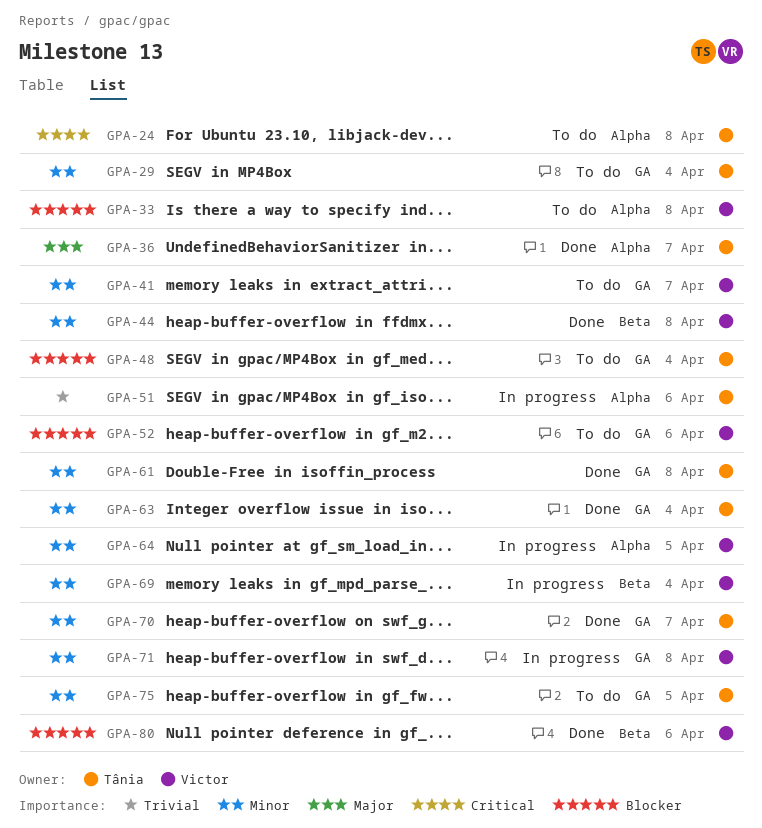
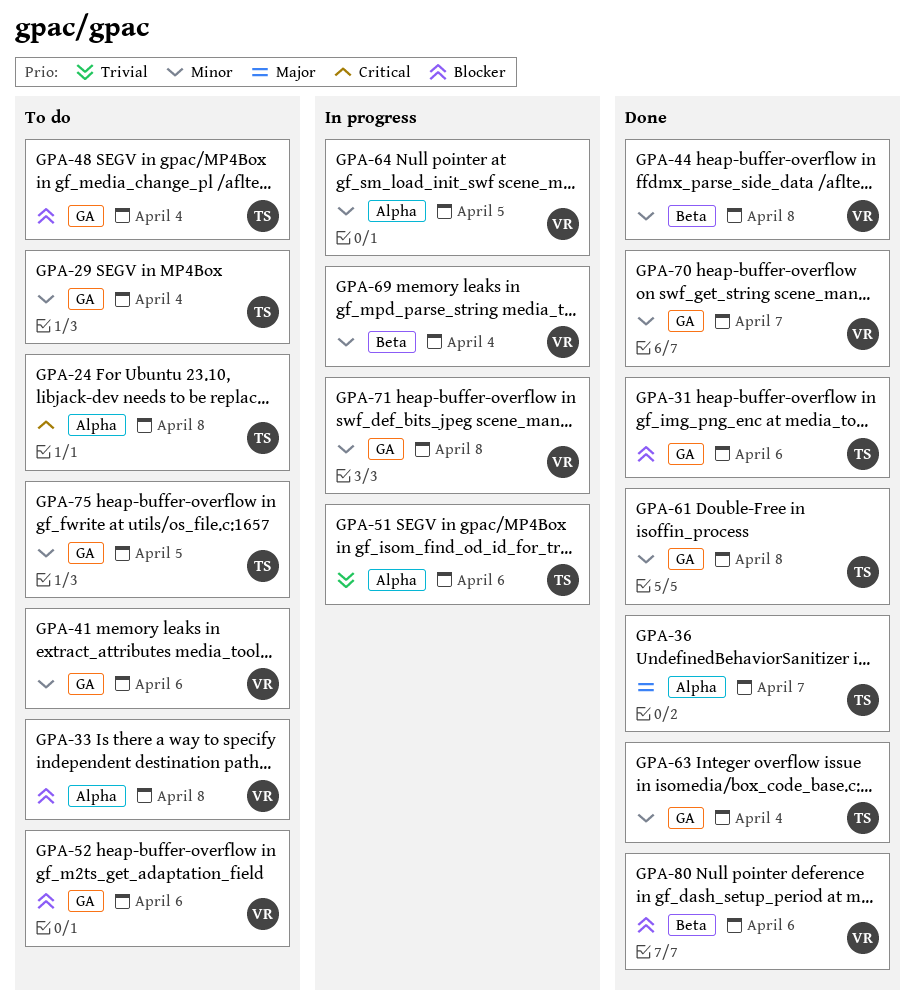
GPA-31: none -> present
GPA-41, due: Apr 7 -> Apr 6
GPA-70, owner: Tânia -> Victor

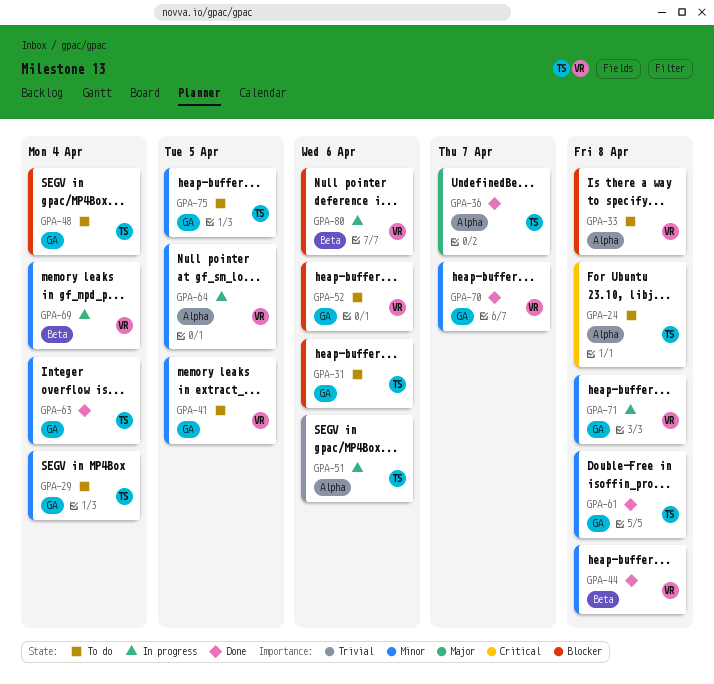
GPA-31, status: Done -> To do
GPA-41, due: Apr 6 -> Apr 5
GPA-80, status: Done -> In progress

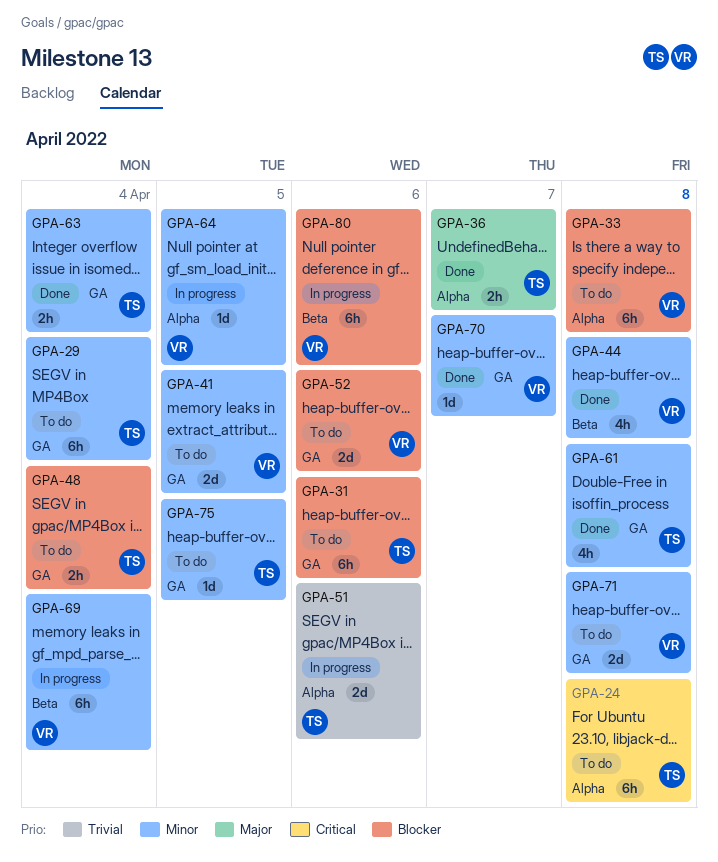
GPA-71, status: In progress -> To do

